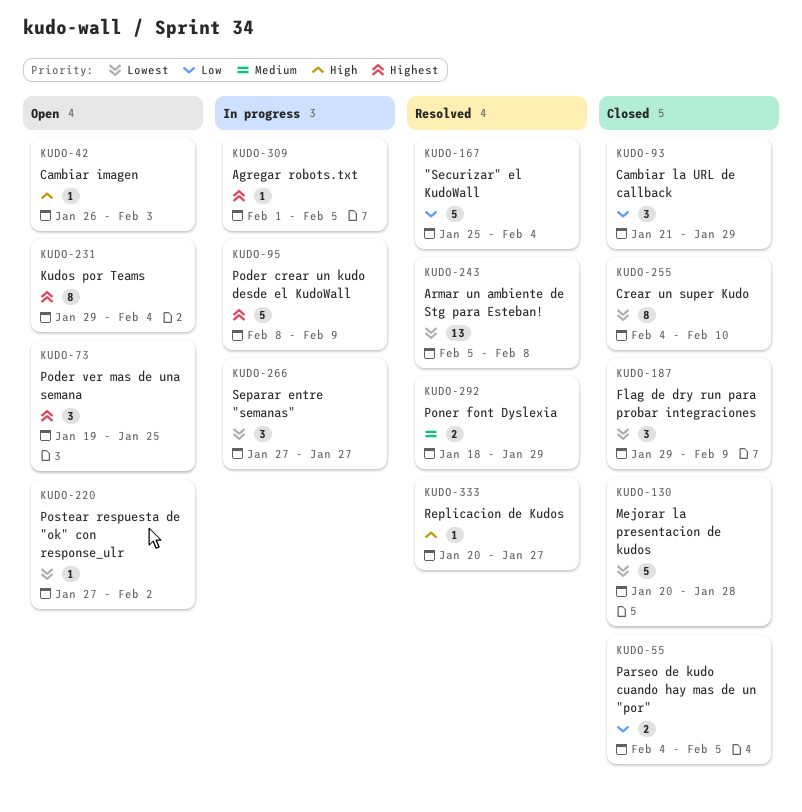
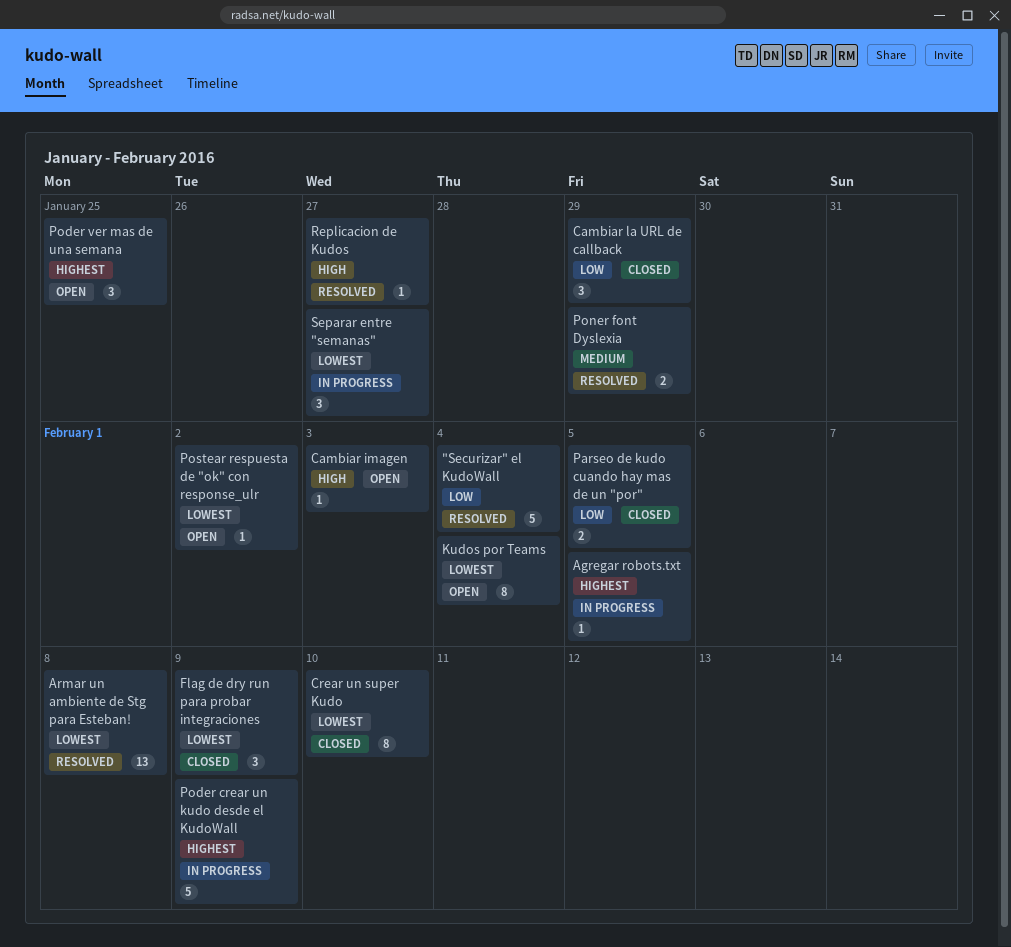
Kudos por Teams, priority: Highest -> Lowest
Mejorar la presentacion de kudos: present -> none

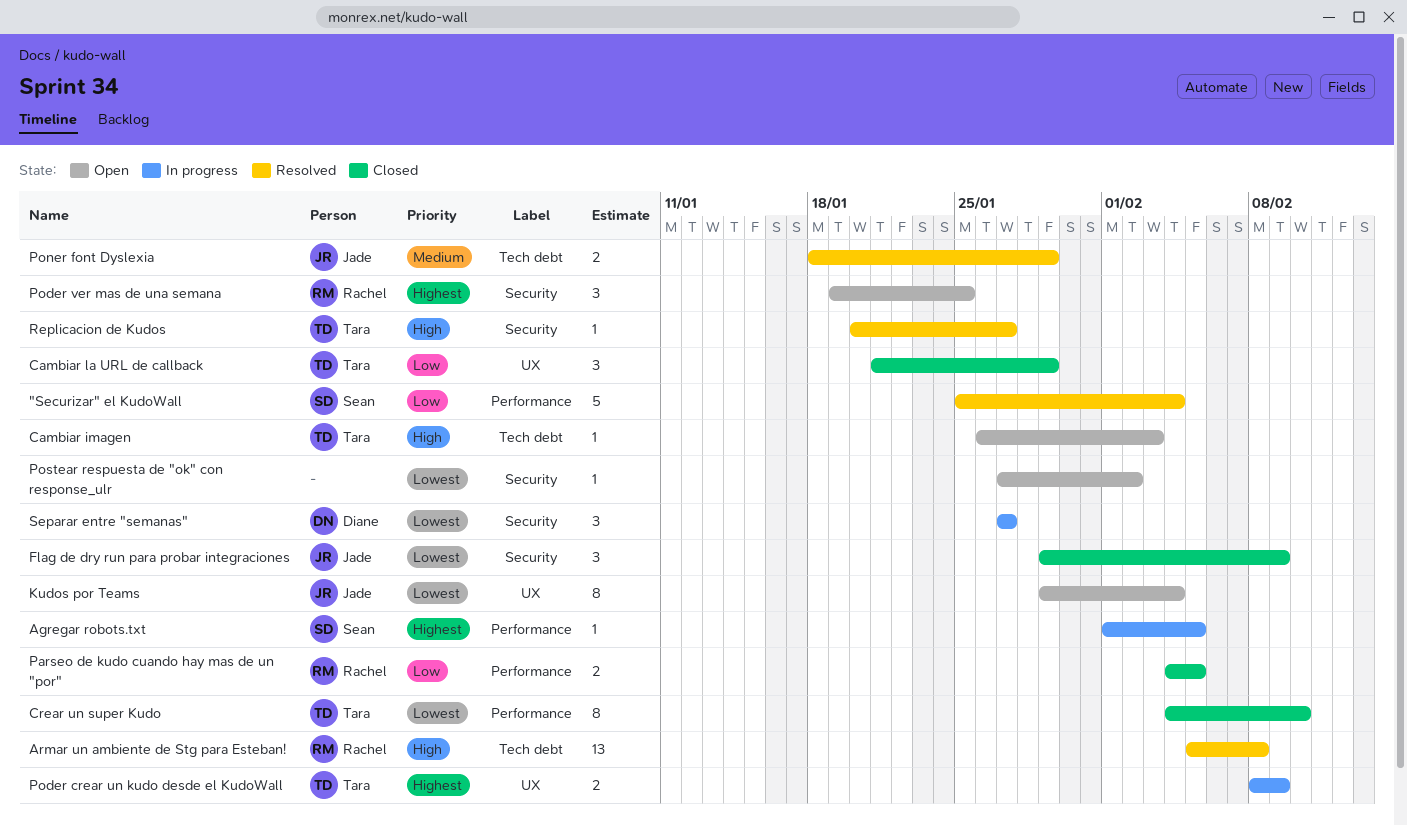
Armar un ambiente de Stg para Esteban!, priority: Lowest -> High
Poder crear un kudo desde el KudoWall, estimate: 5 -> 2

